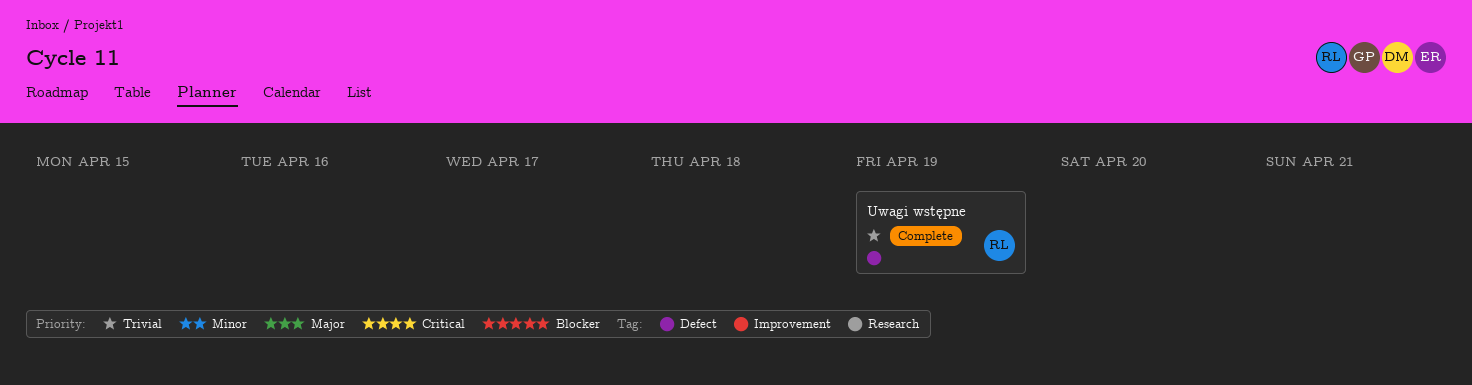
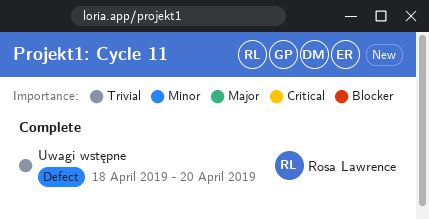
Uwagi wstępne, due: Apr 19 -> Apr 20

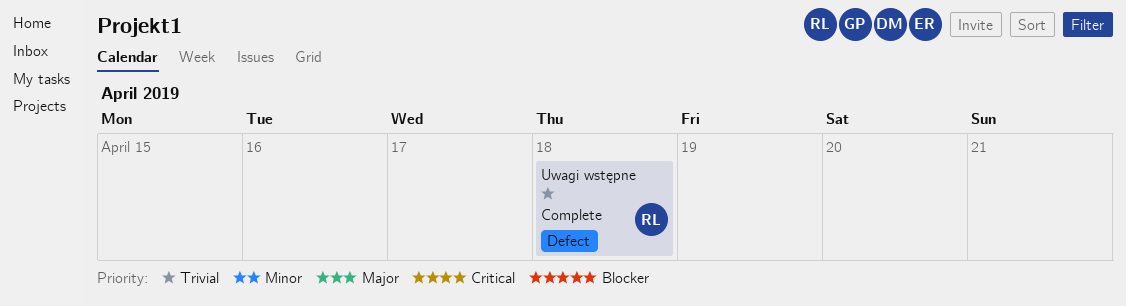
Uwagi wstępne, due: Apr 20 -> Apr 18

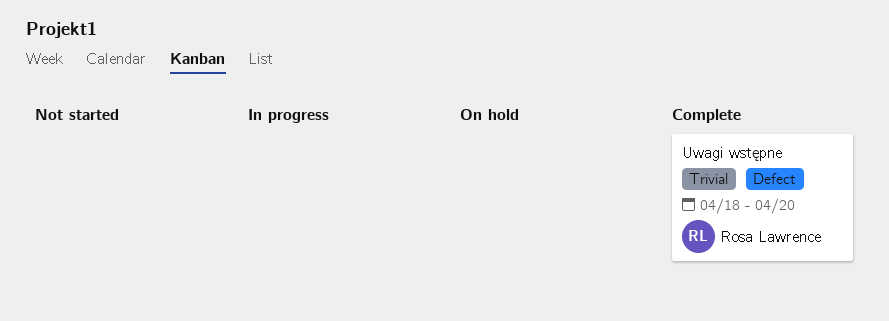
Uwagi wstępne, due: Apr 18 -> Apr 20

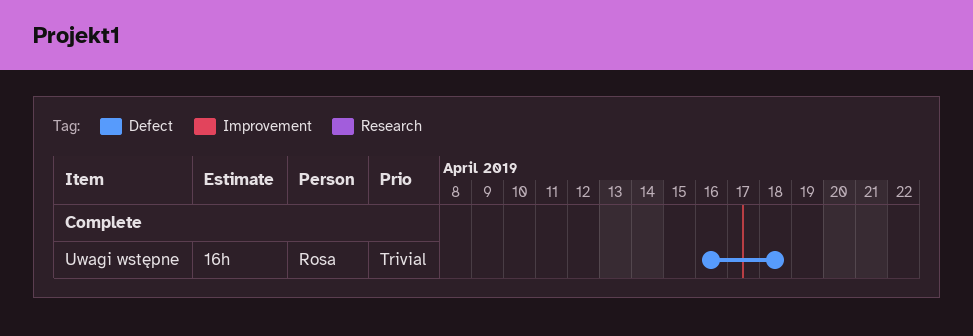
Uwagi wstępne, start: Apr 18 -> Apr 16
Uwagi wstępne, due: Apr 20 -> Apr 18

